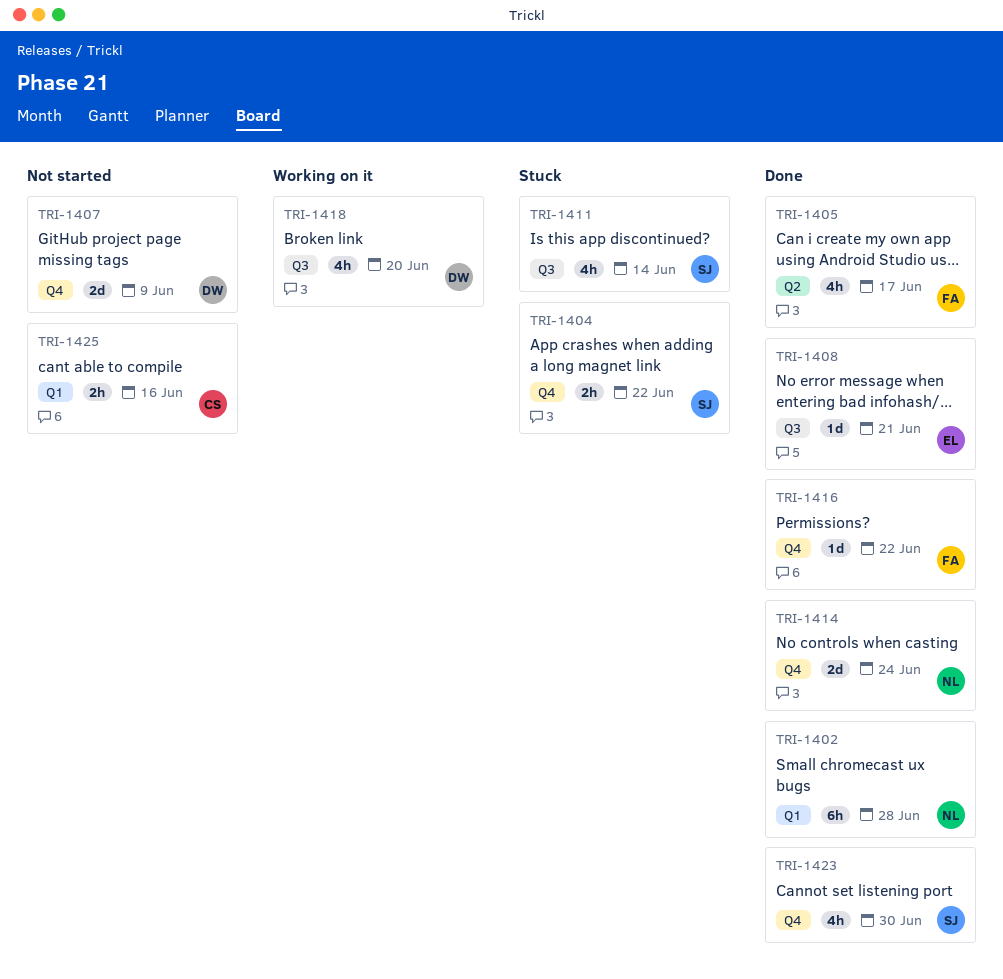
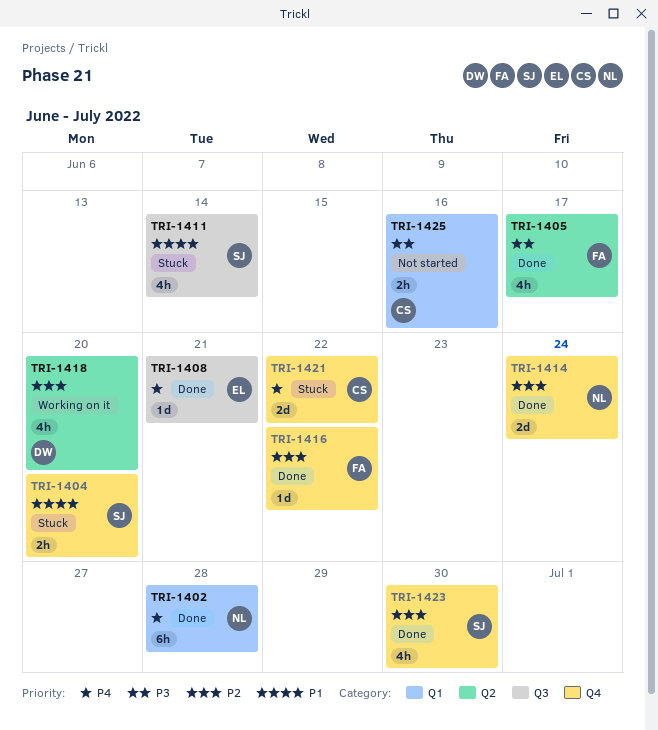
TRI-1404, due: Jun 22 -> Jun 20
TRI-1407: present -> none
TRI-1418, label: Q3 -> Q2
TRI-1421: none -> present

